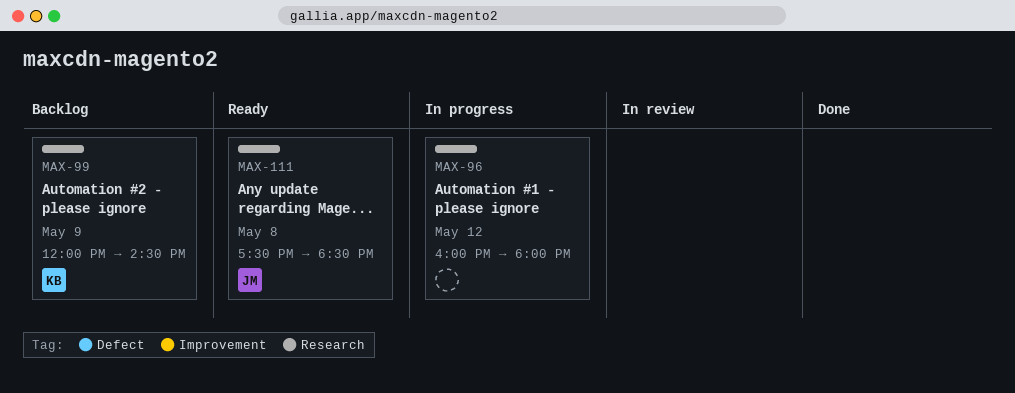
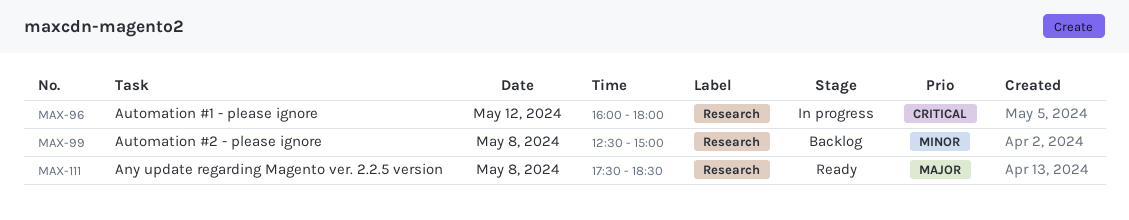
MAX-99, day: May 9 -> May 8
MAX-99, begins: 12:00 -> 12:30
MAX-99, ends: 14:30 -> 15:00

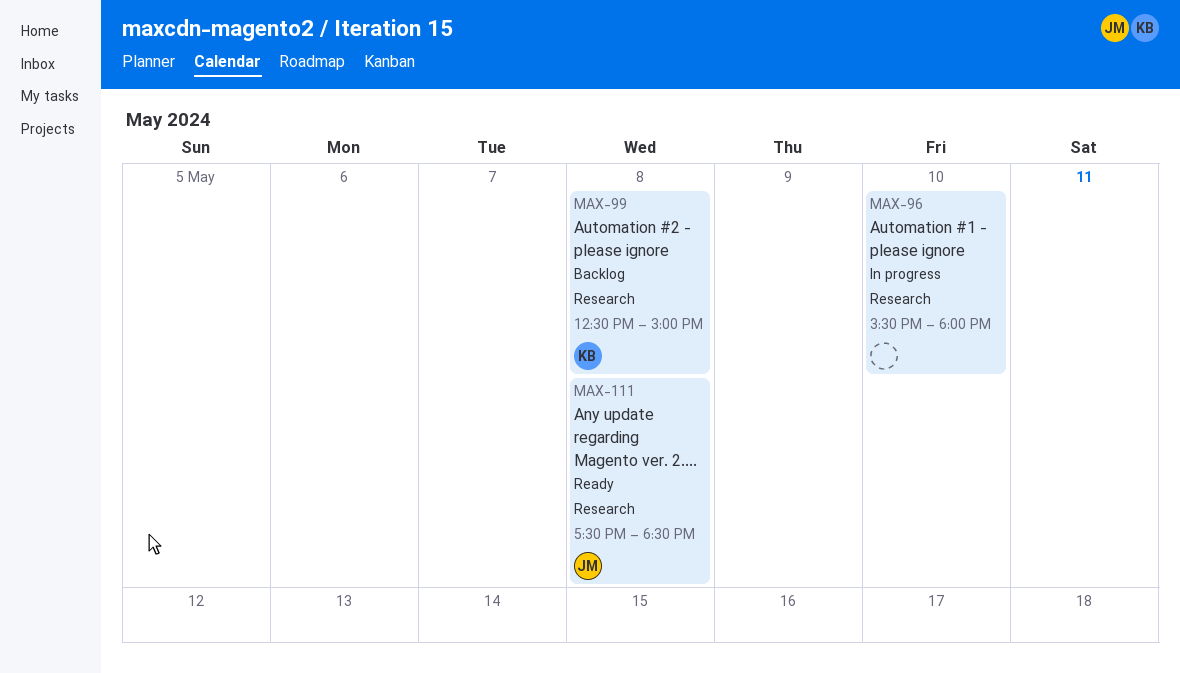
MAX-96, day: May 12 -> May 10
MAX-96, begins: 16:00 -> 15:30

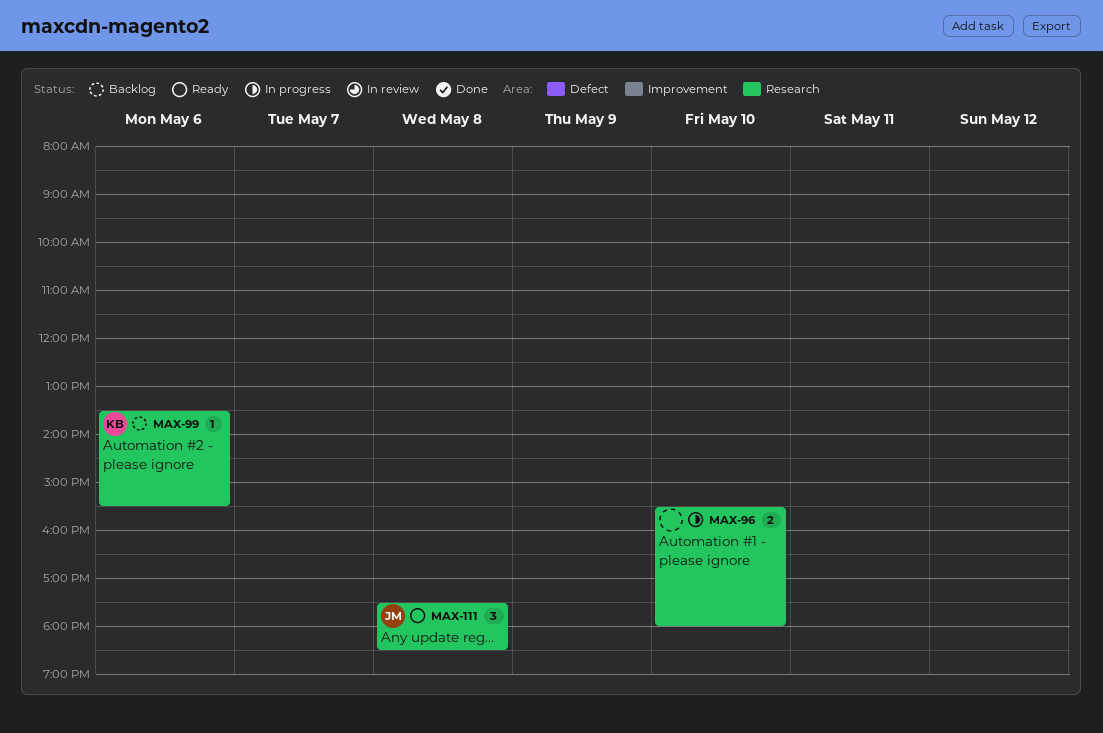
MAX-99, day: May 8 -> May 6
MAX-99, begins: 12:30 -> 13:30
MAX-99, ends: 15:00 -> 15:30

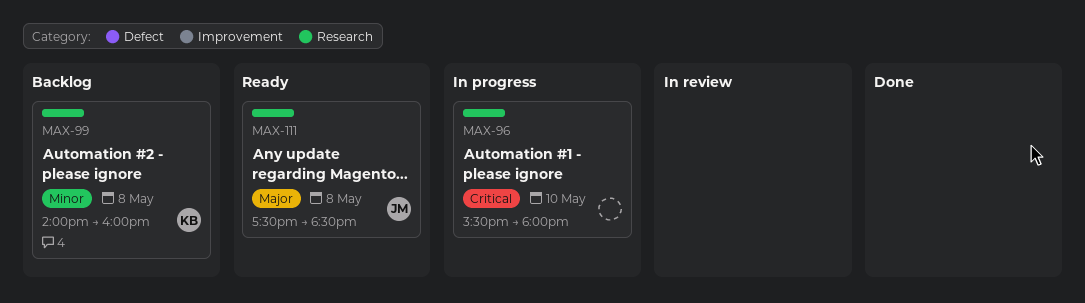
MAX-99, day: May 6 -> May 8
MAX-99, begins: 13:30 -> 14:00
MAX-99, ends: 15:30 -> 16:00

